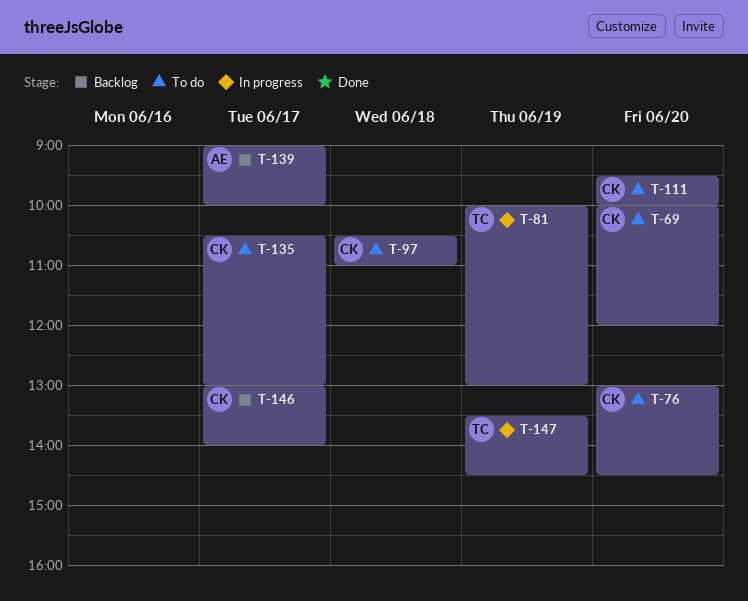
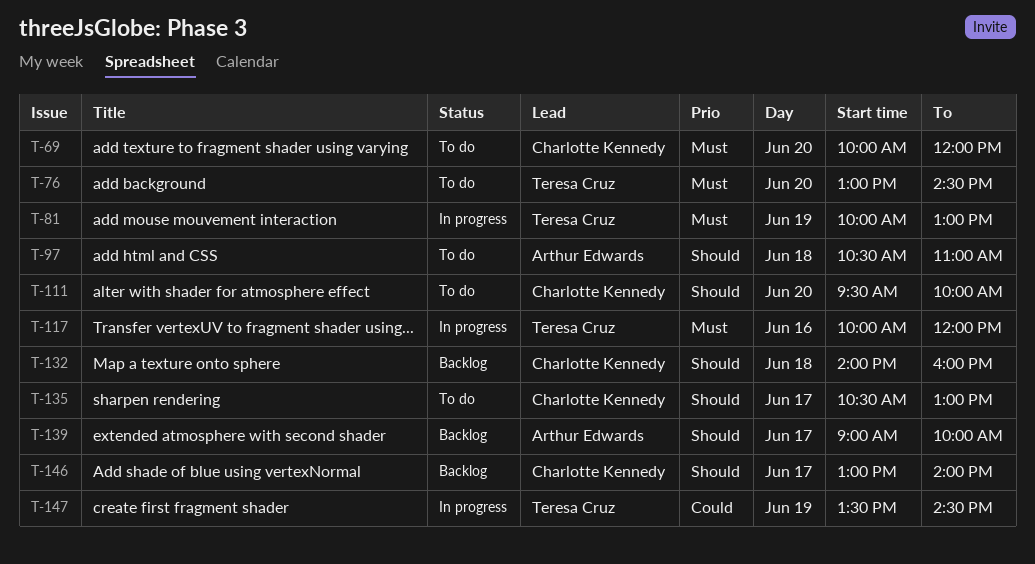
T-76, owner: Charlotte Kennedy -> Teresa Cruz
T-97, owner: Charlotte Kennedy -> Arthur Edwards
T-117: none -> present
T-132: none -> present

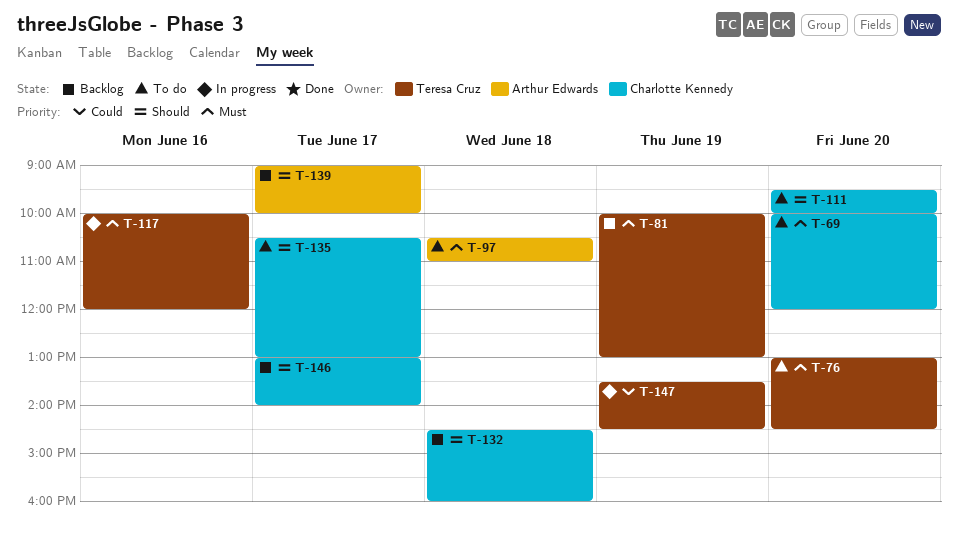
T-81, status: In progress -> Backlog
T-97, priority: Should -> Must
T-132, begins: 14:00 -> 14:30

